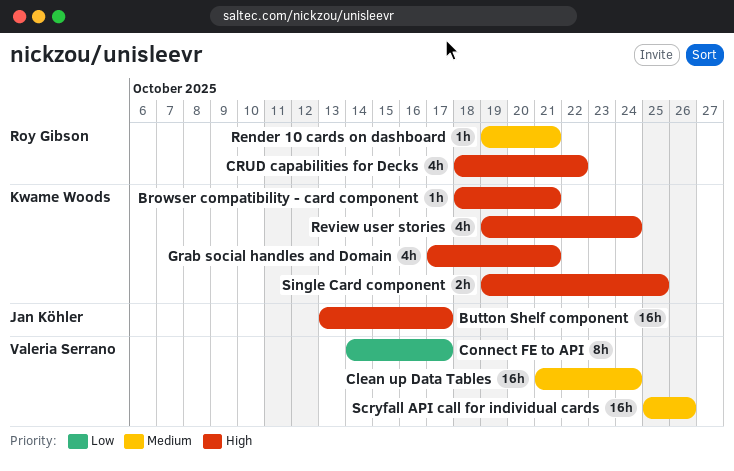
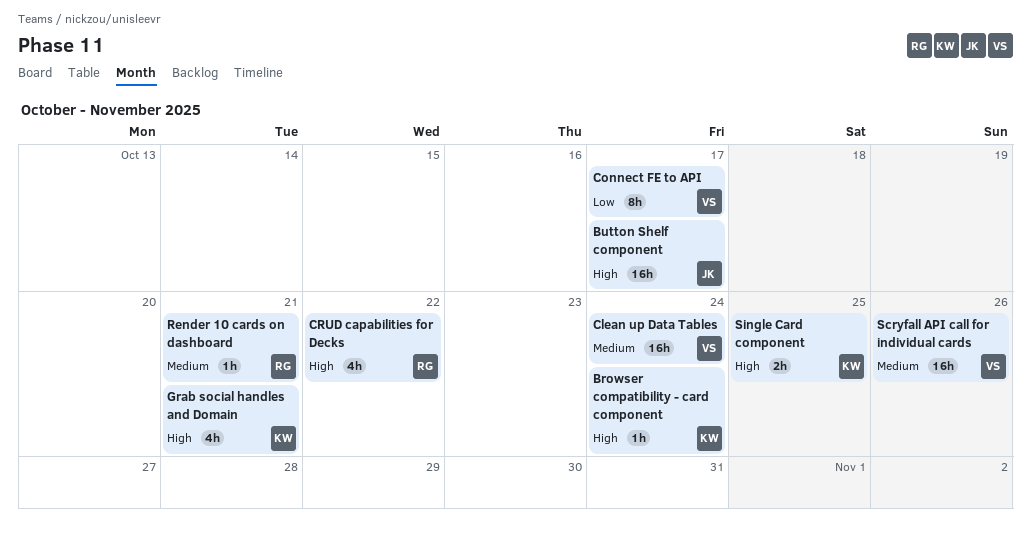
Browser compatibility - card component, due: Oct 21 -> Oct 24
Review user stories: present -> none

